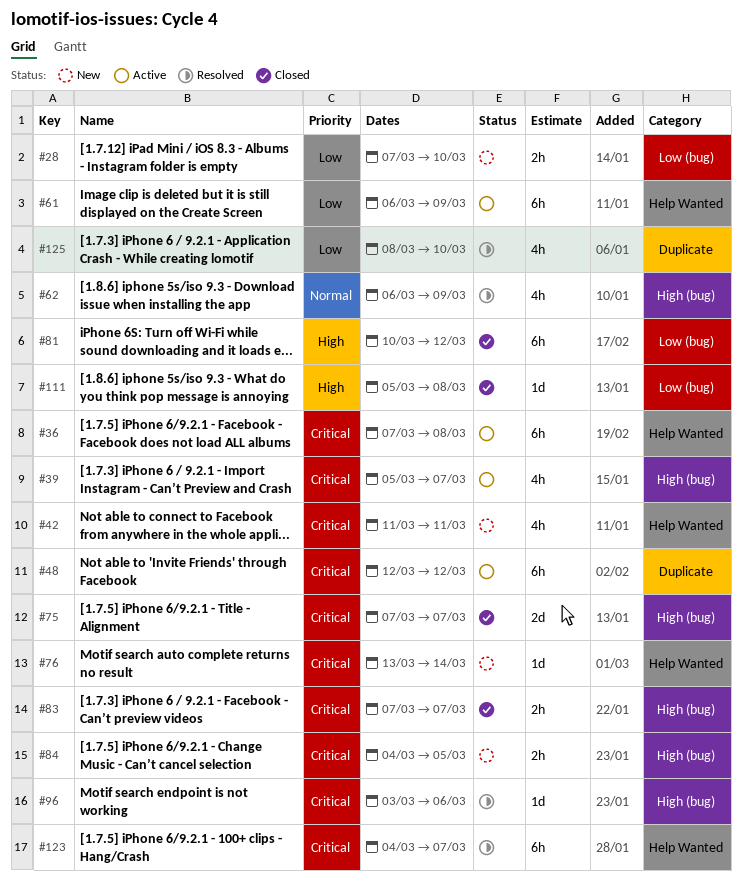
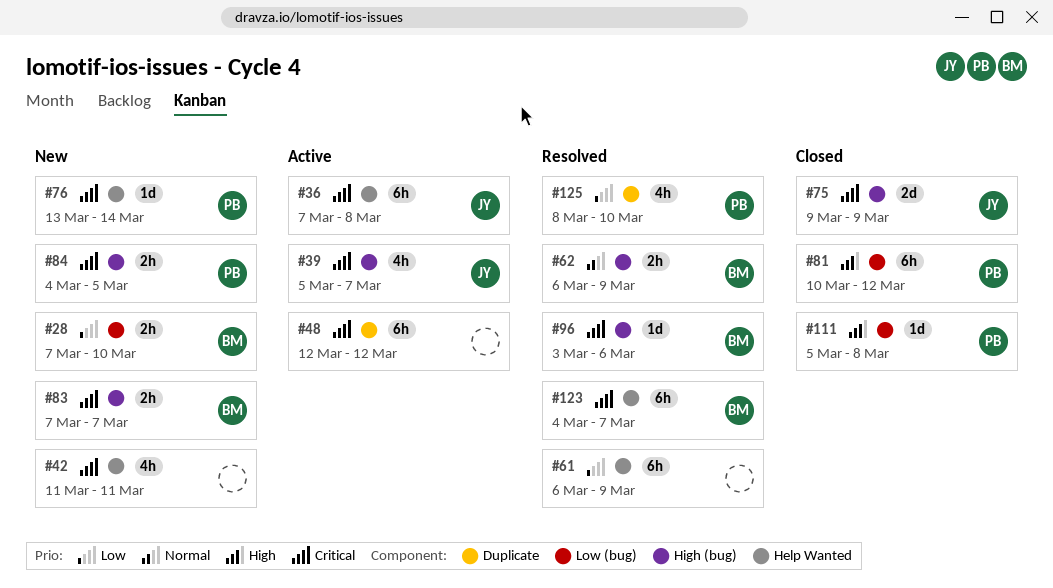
#61, status: Active -> Resolved
#62, estimate: 4h -> 2h
#75, start: Mar 7 -> Mar 9
#75, due: Mar 7 -> Mar 9
#83, status: Closed -> New

